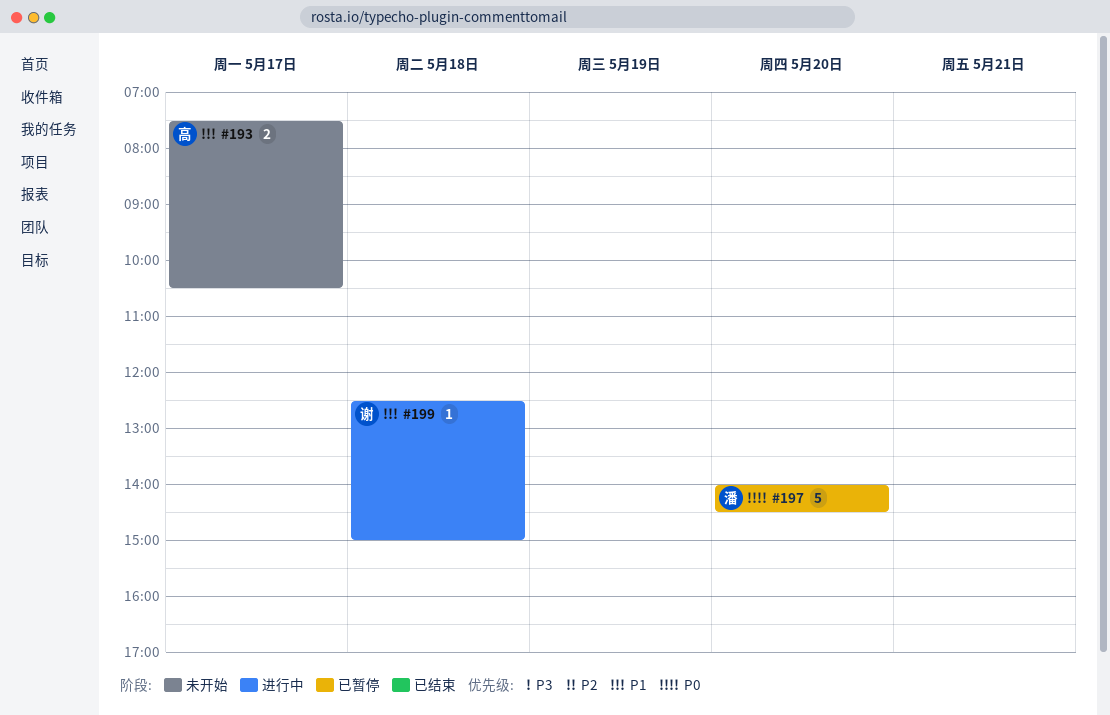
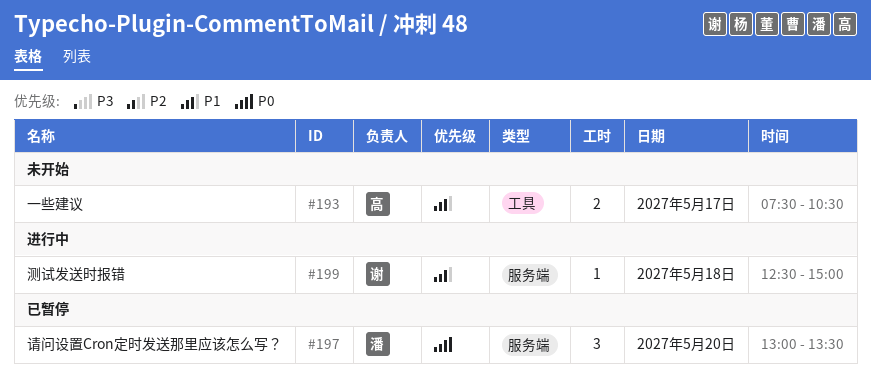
#197, estimate: 5 -> 3
#197, begins: 14:00 -> 13:00
#197, ends: 14:30 -> 13:30

